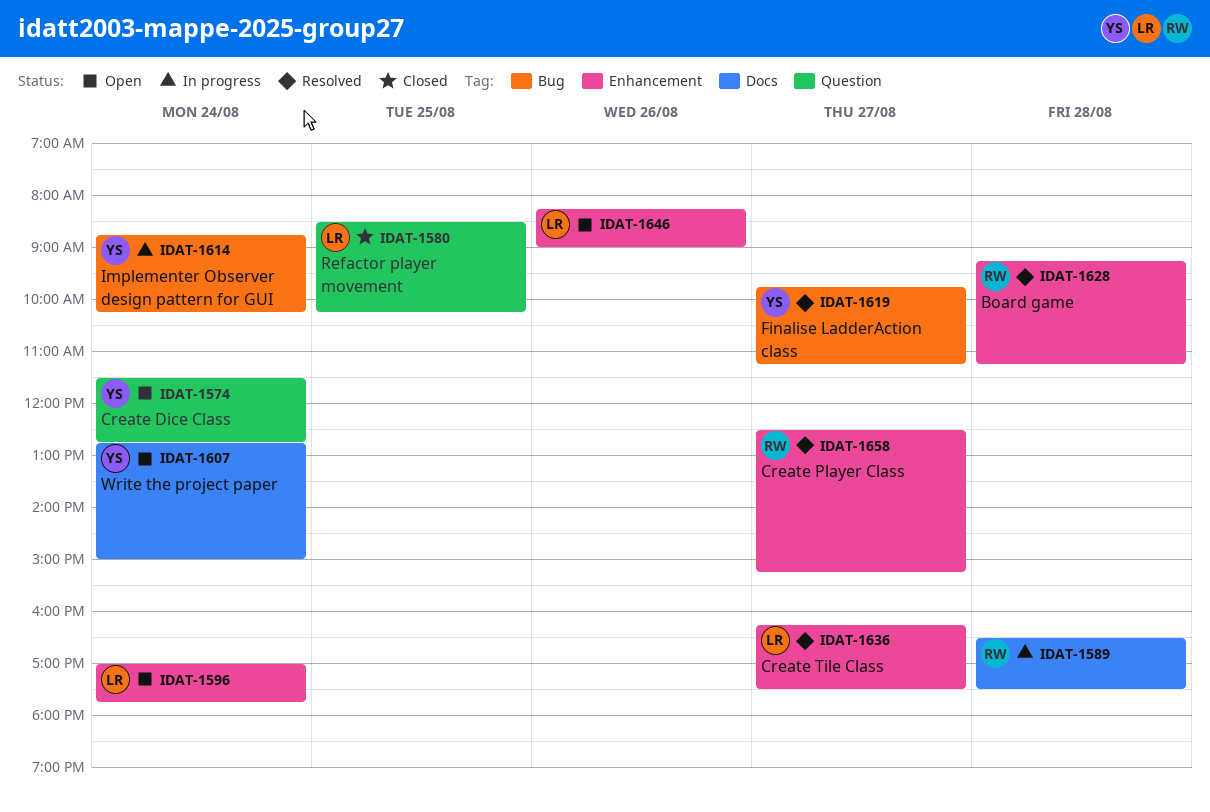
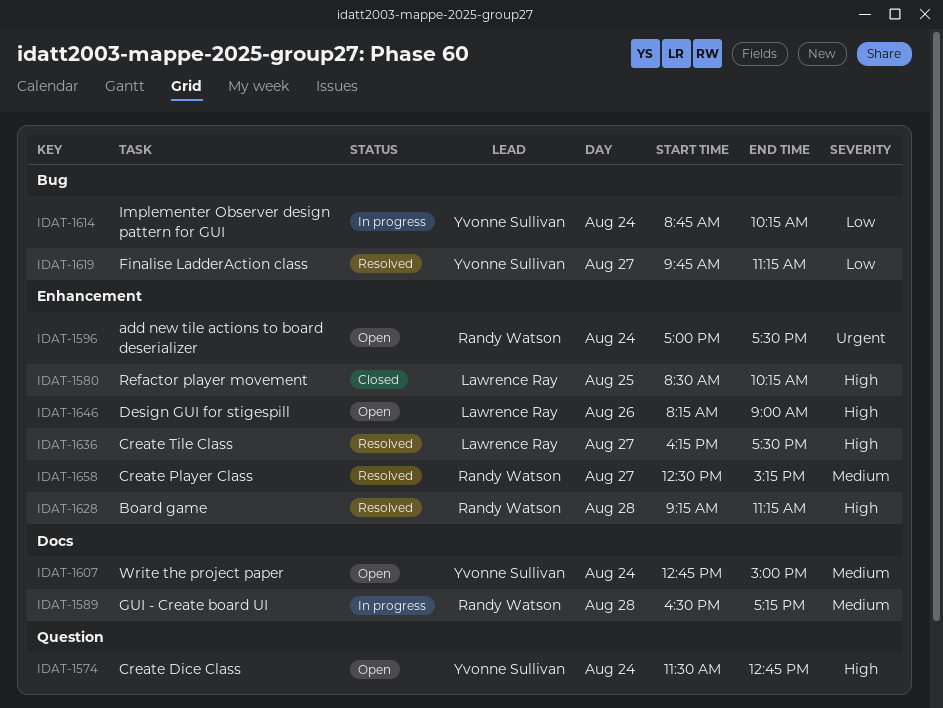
IDAT-1580, label: Question -> Enhancement
IDAT-1589, ends: 17:30 -> 17:15
IDAT-1596, owner: Lawrence Ray -> Randy Watson
IDAT-1596, ends: 17:45 -> 17:30

